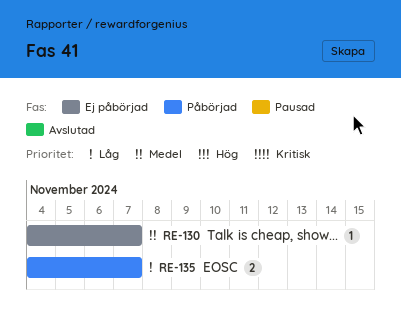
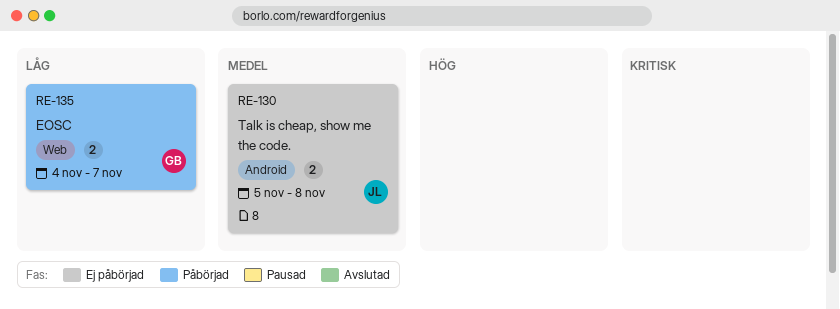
RE-130, estimate: 1 -> 2
RE-130, start: Nov 4 -> Nov 5
RE-130, due: Nov 7 -> Nov 8

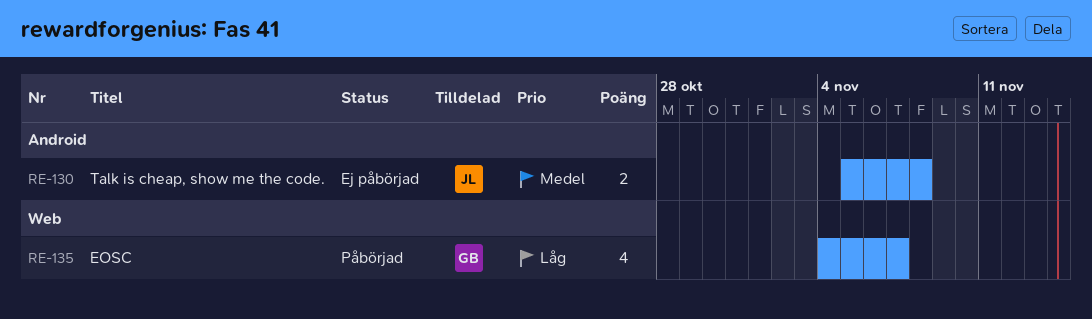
RE-135, estimate: 2 -> 4

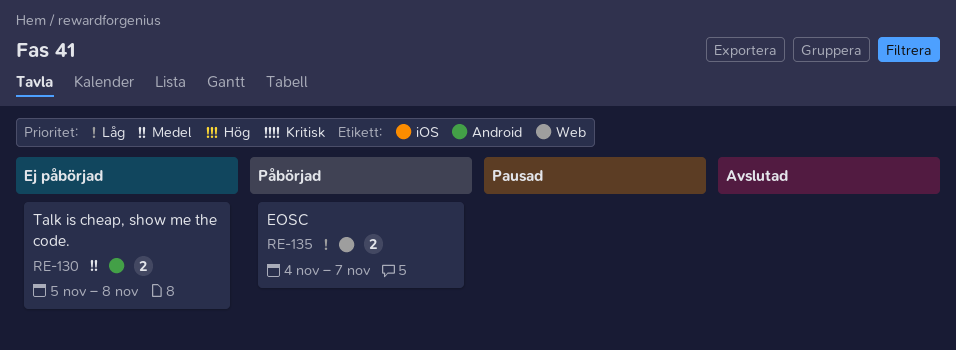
RE-135, estimate: 4 -> 2

